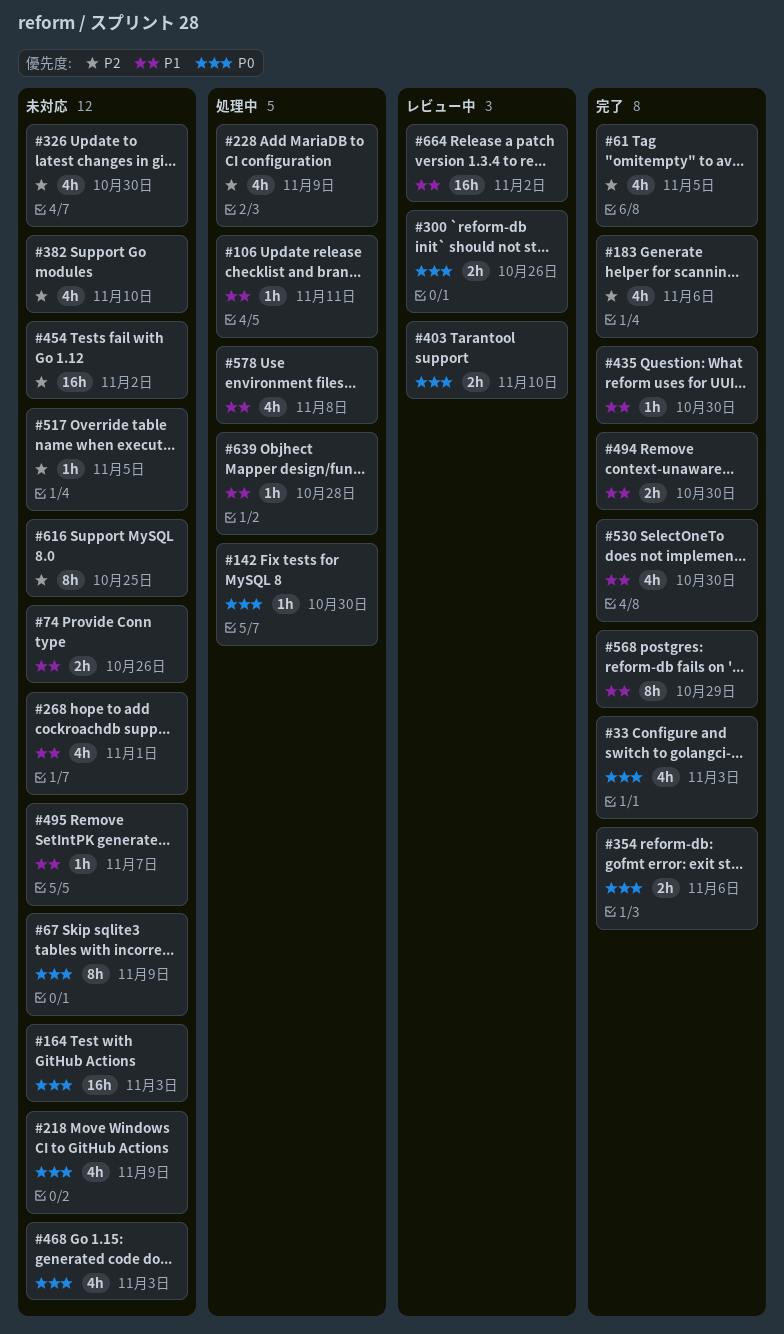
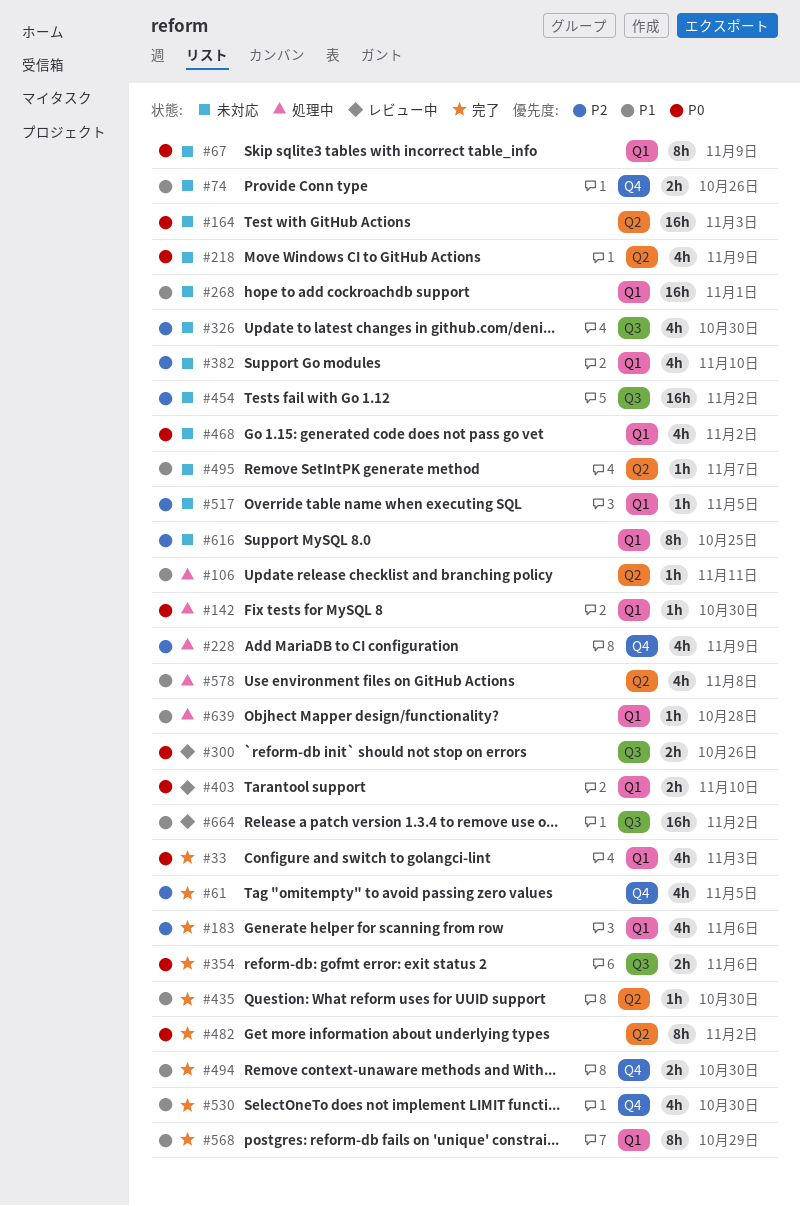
#268, estimate: 4h -> 16h
#468, due: Nov 3 -> Nov 2
#482: none -> present

